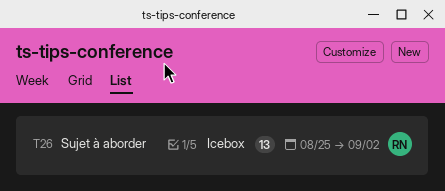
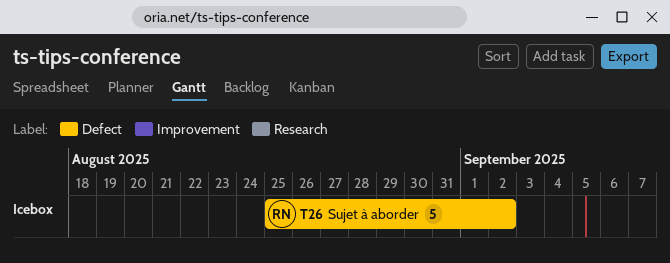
T26, estimate: 13 -> 5

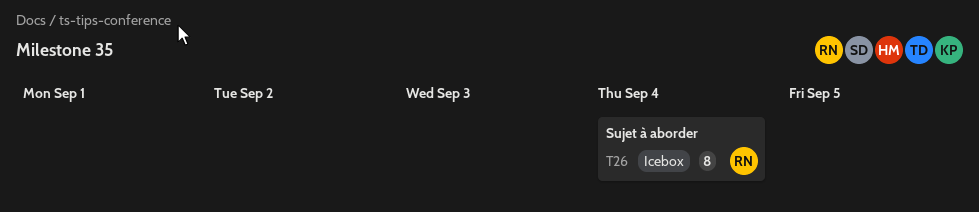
T26, estimate: 5 -> 8
T26, due: Sep 2 -> Sep 4

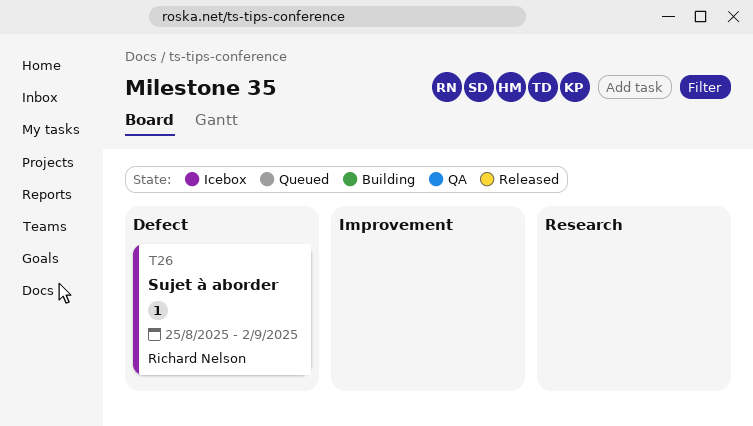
T26, estimate: 8 -> 1
T26, due: Sep 4 -> Sep 2

